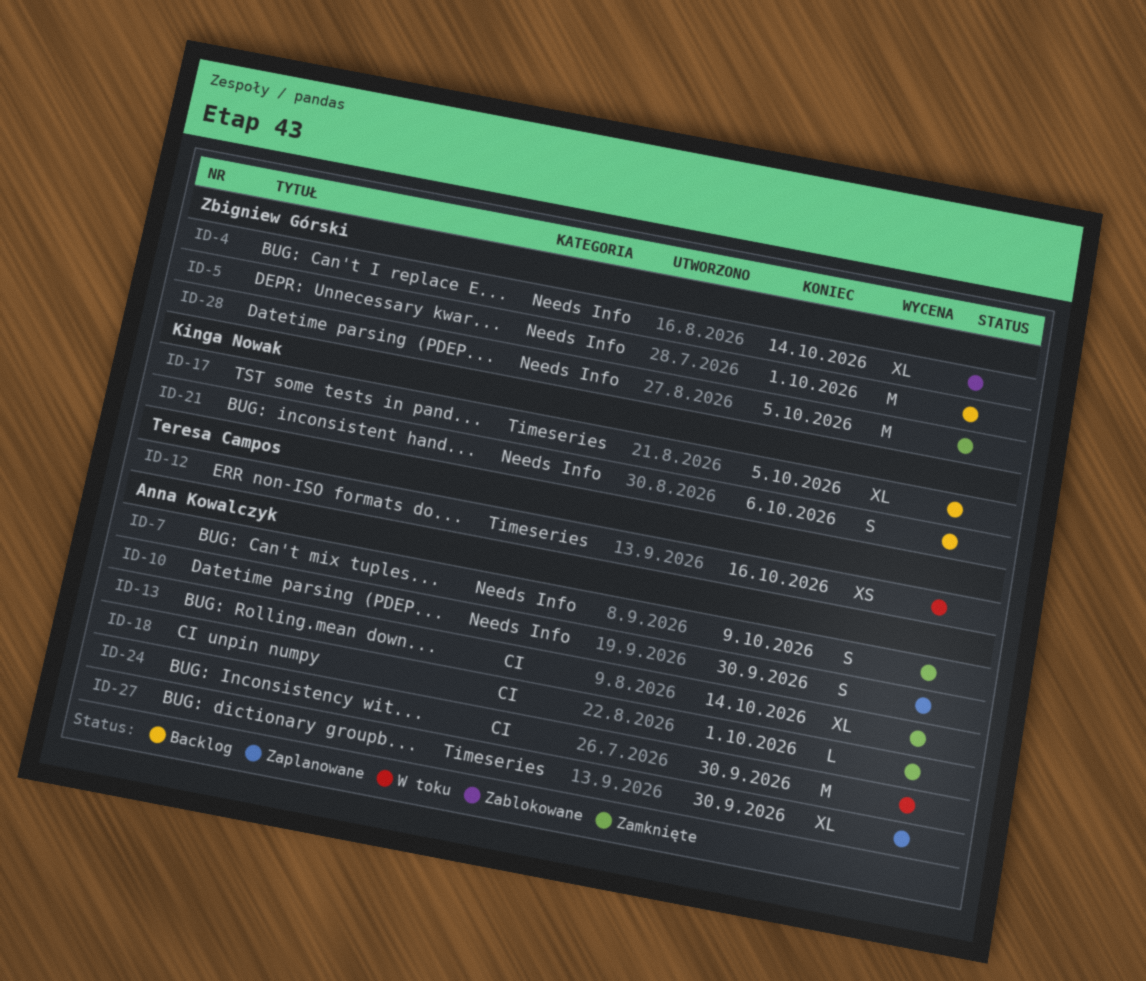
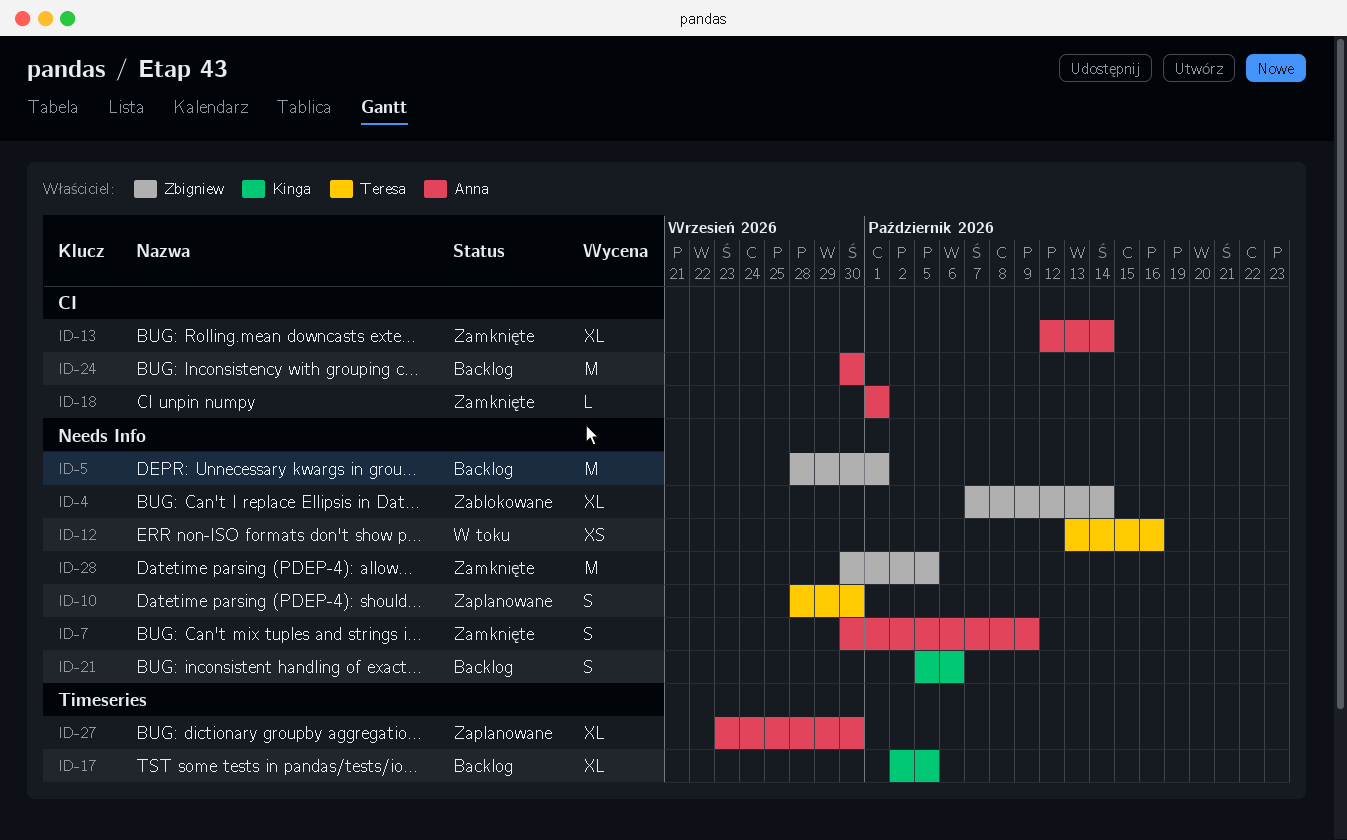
ID-10, owner: Anna Kowalczyk -> Teresa Campos
ID-12, label: Timeseries -> Needs Info
ID-24, status: W toku -> Backlog

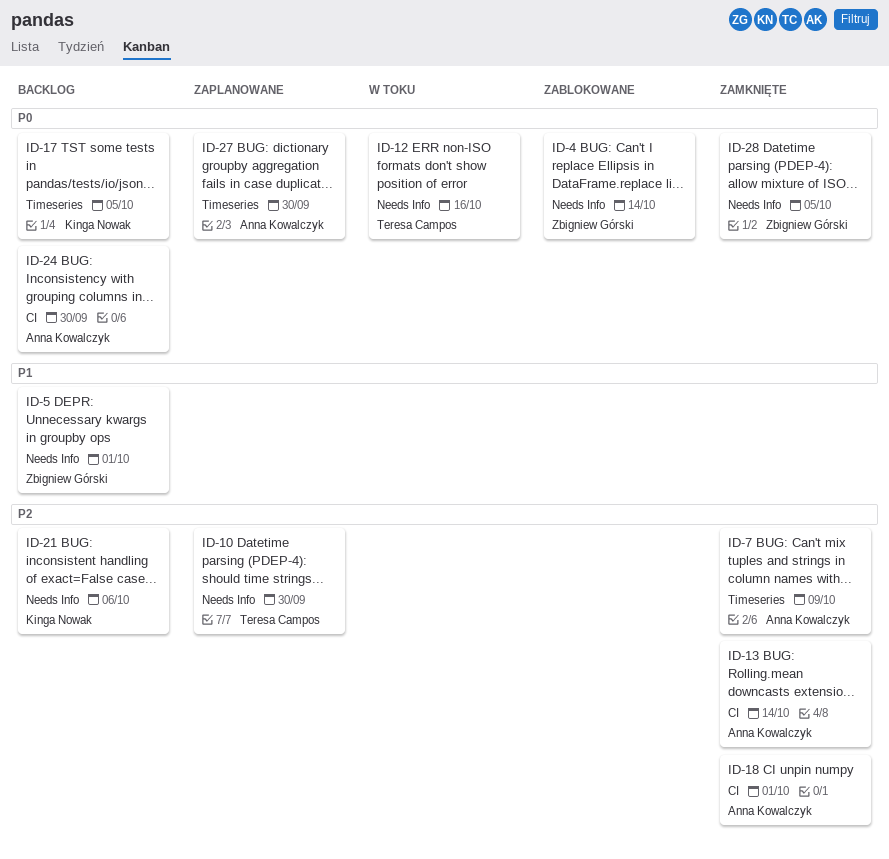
ID-7, label: Needs Info -> Timeseries

